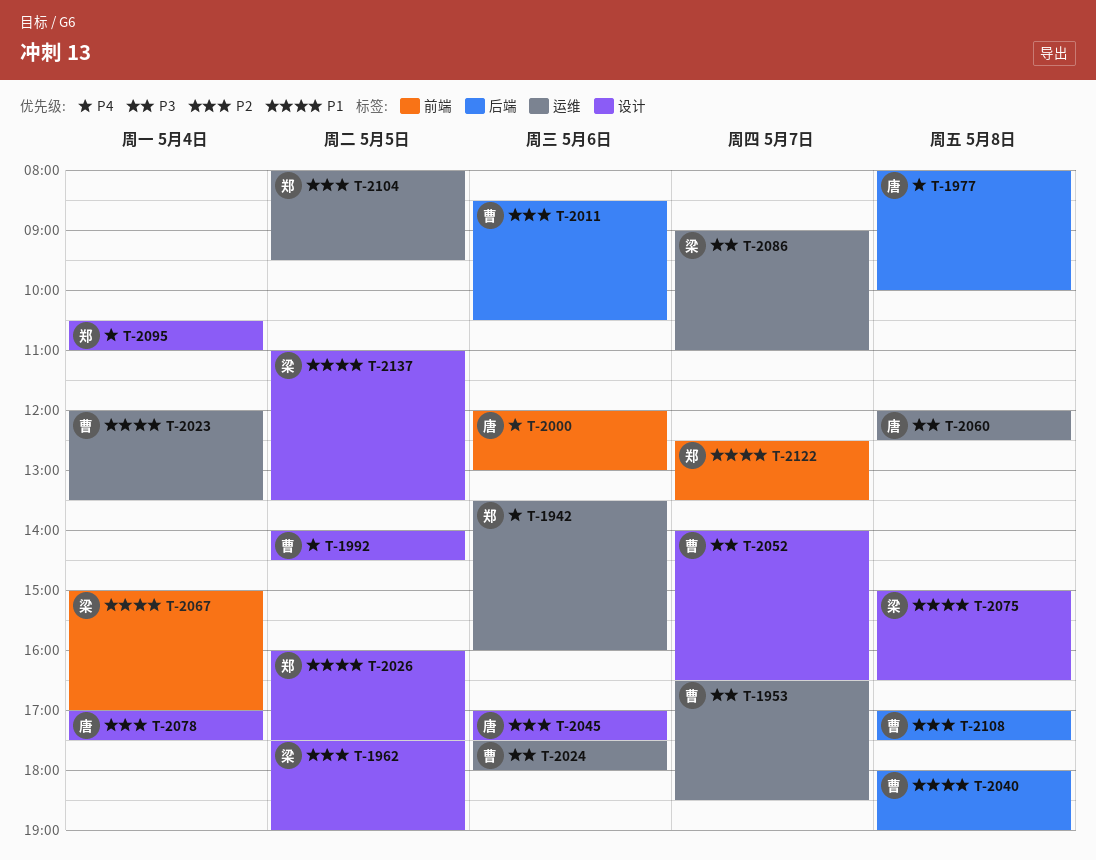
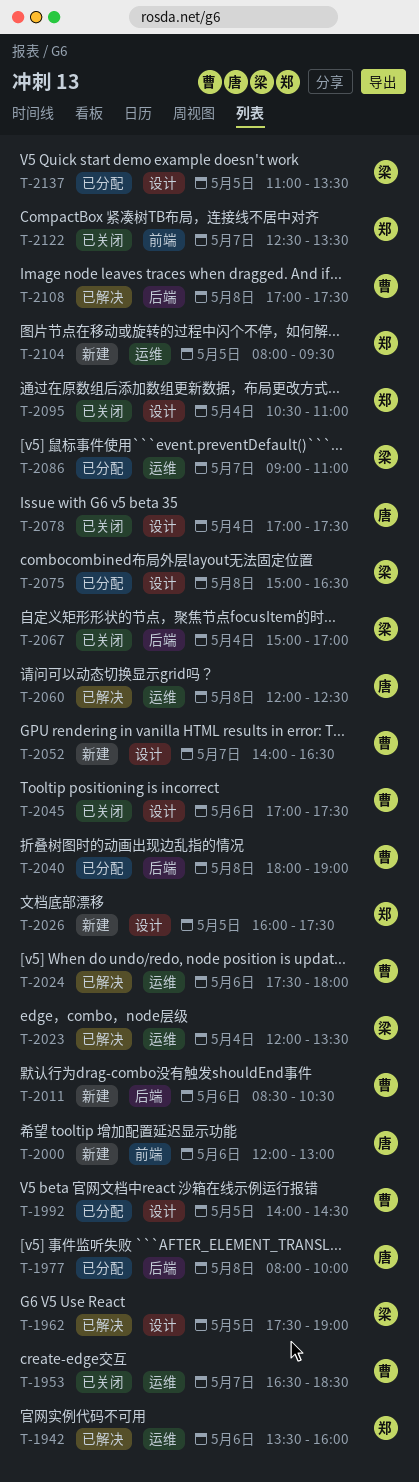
T-2023, owner: 曹 -> 梁
T-2045, owner: 唐 -> 曹
T-2067, label: 前端 -> 后端

